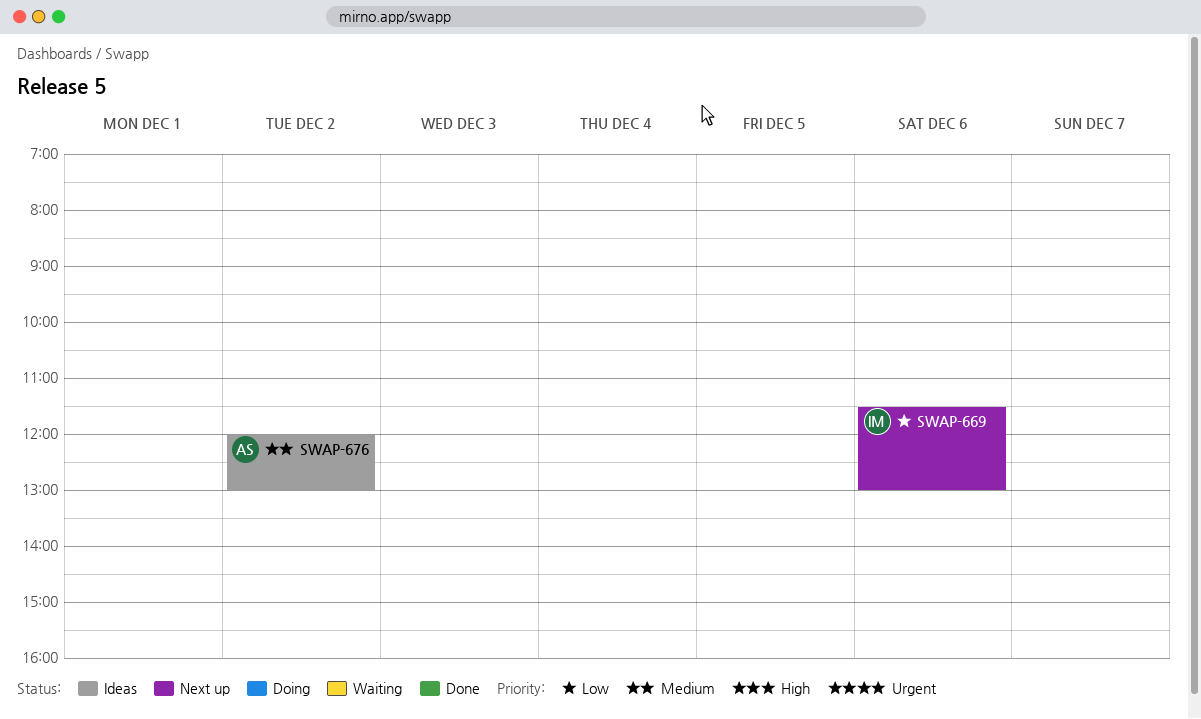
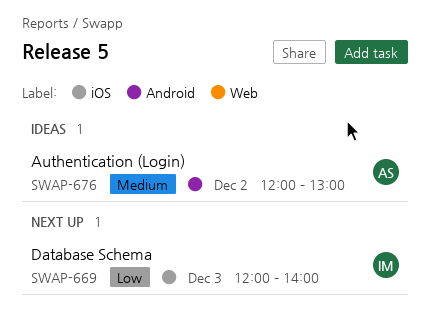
SWAP-669, day: Dec 6 -> Dec 3
SWAP-669, begins: 11:30 -> 12:00
SWAP-669, ends: 13:00 -> 14:00

